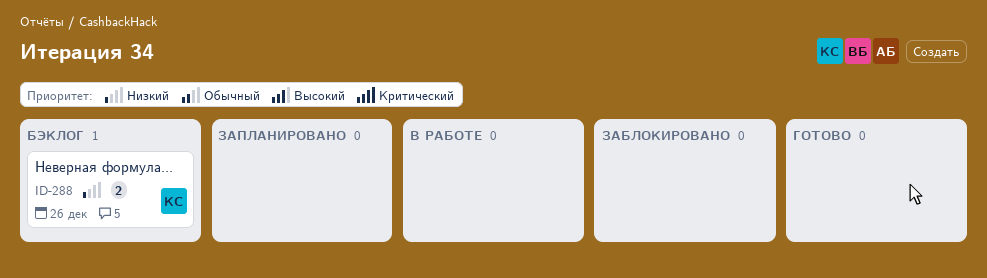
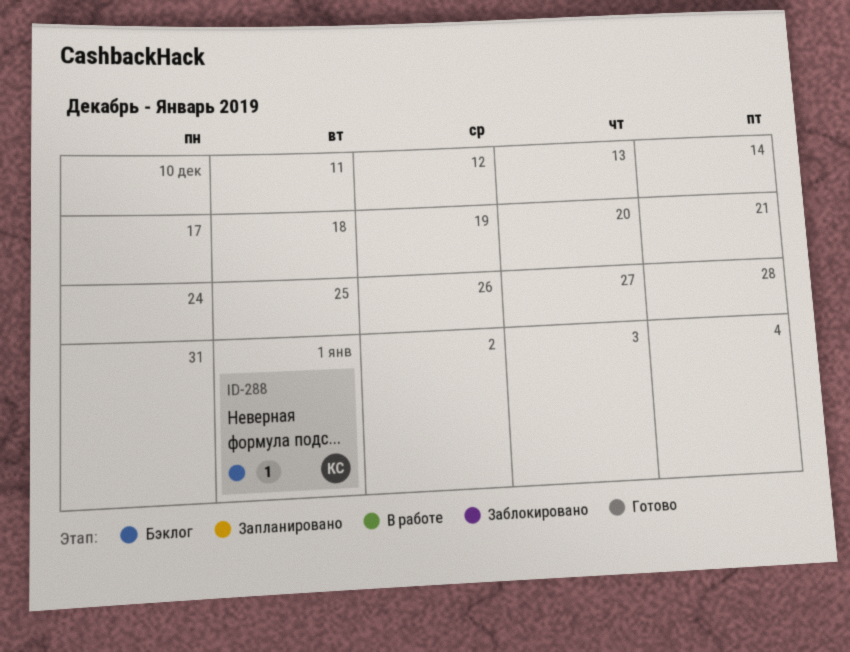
ID-288, estimate: 2 -> 1
ID-288, due: Dec 26 -> Jan 1

